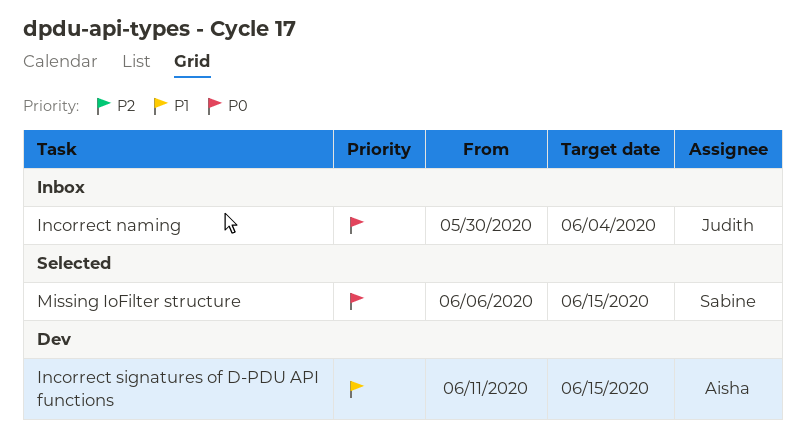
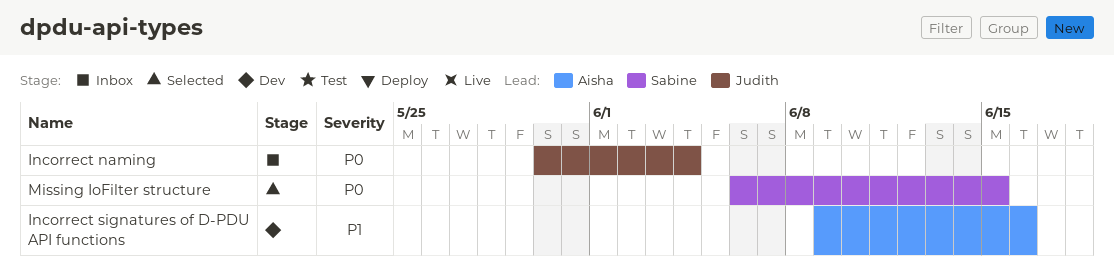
Incorrect signatures of D-PDU API functions, start: Jun 11 -> Jun 9
Incorrect signatures of D-PDU API functions, due: Jun 15 -> Jun 16

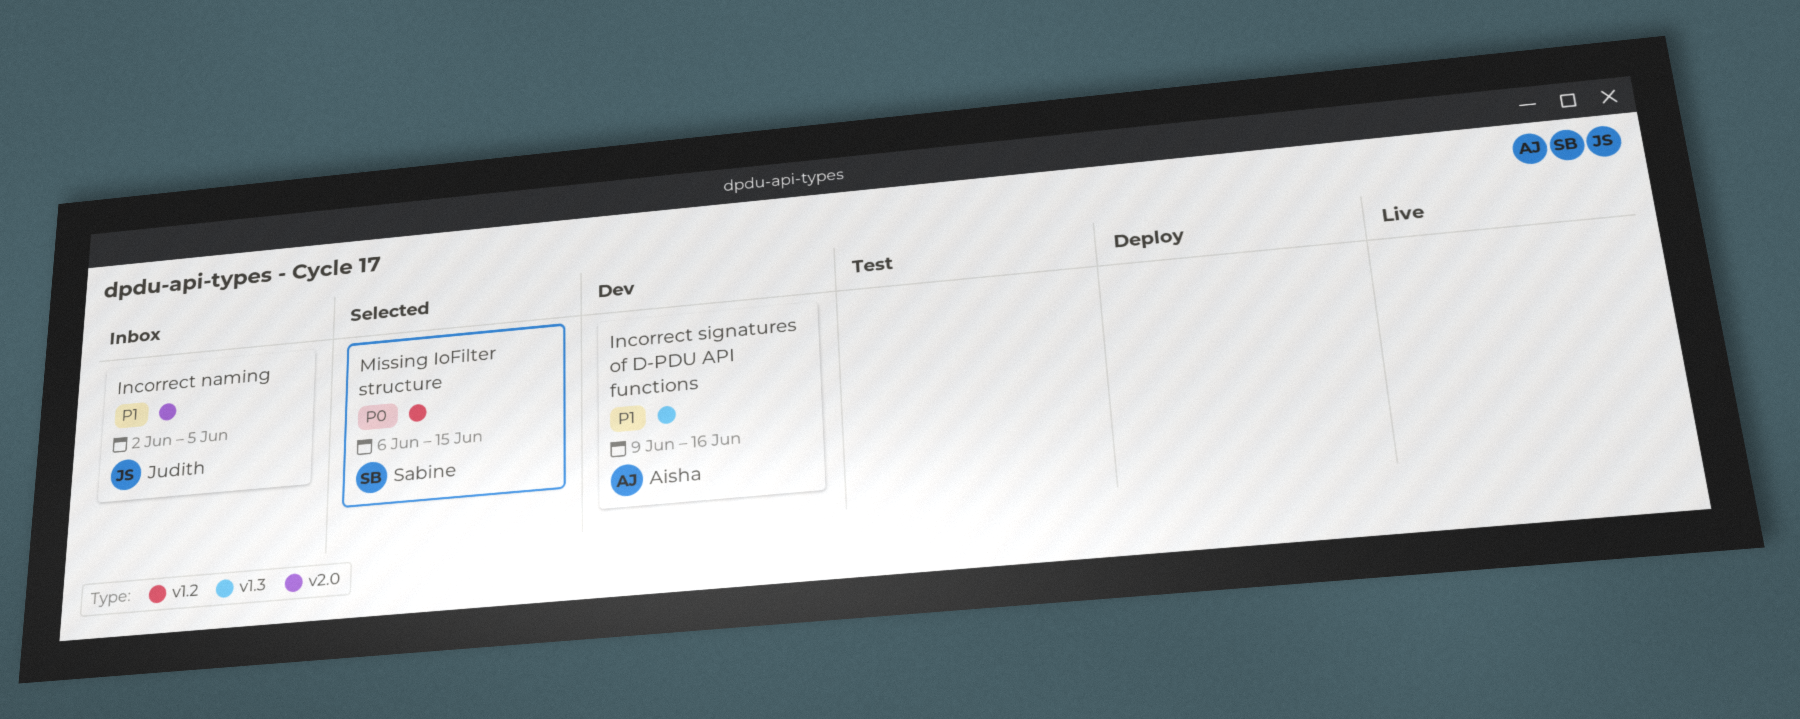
Incorrect naming, priority: P0 -> P1
Incorrect naming, start: May 30 -> Jun 2
Incorrect naming, due: Jun 4 -> Jun 5

